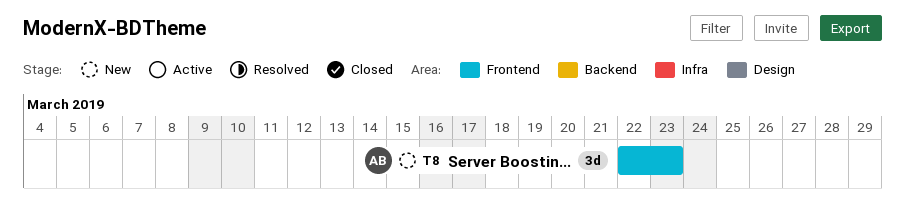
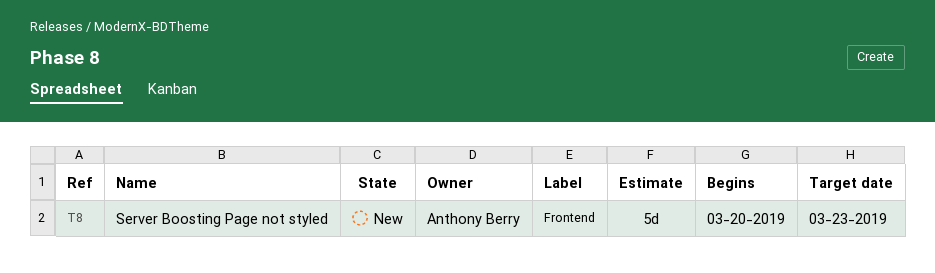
T8, estimate: 3d -> 5d
T8, start: Mar 22 -> Mar 20

